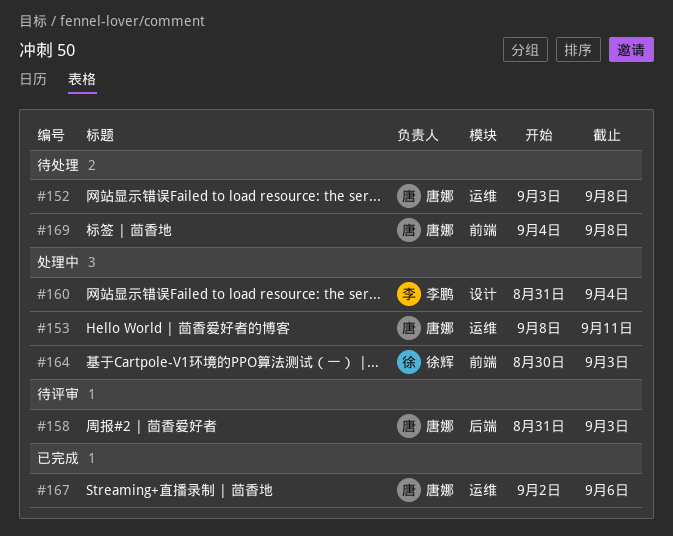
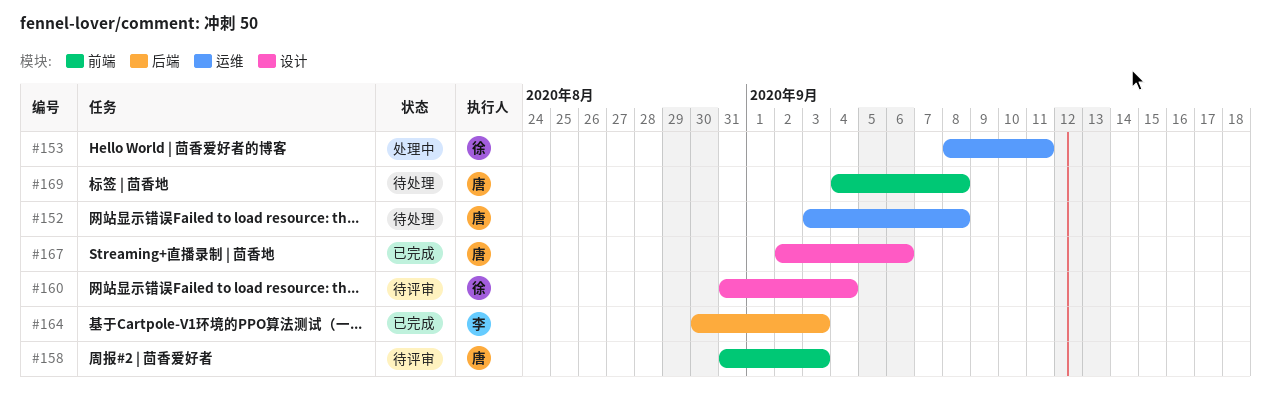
#153, owner: 唐娜 -> 徐辉
#158, label: 后端 -> 前端
#160, status: 处理中 -> 待评审
#160, owner: 李鹏 -> 徐辉
#164, status: 处理中 -> 已完成
#164, owner: 徐辉 -> 李鹏
#164, label: 前端 -> 后端
#167, label: 运维 -> 设计

